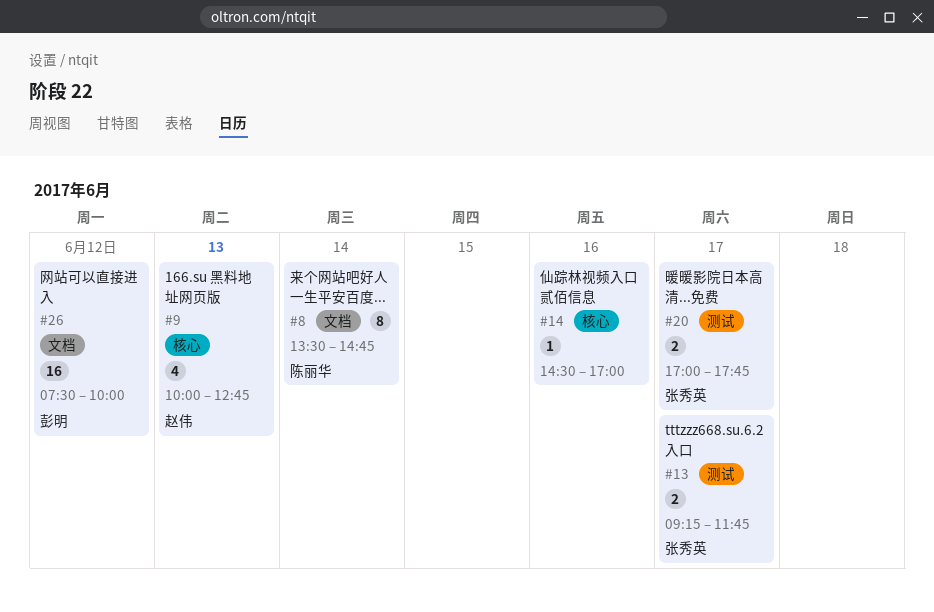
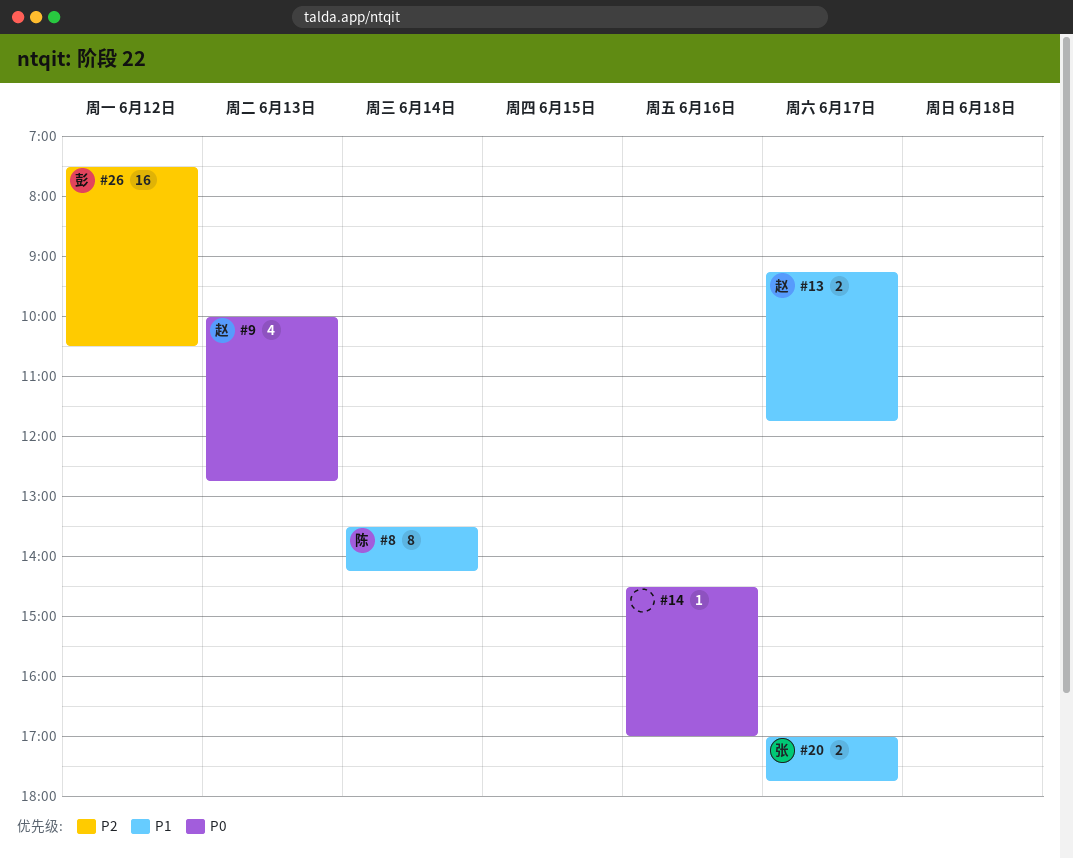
#8, ends: 14:45 -> 14:15
#13, owner: 张秀英 -> 赵伟
#26, ends: 10:00 -> 10:30

